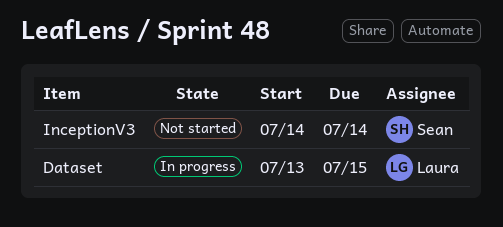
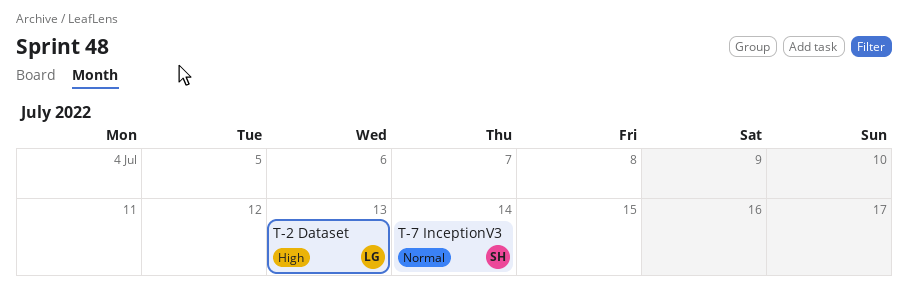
Dataset, due: Jul 15 -> Jul 13

